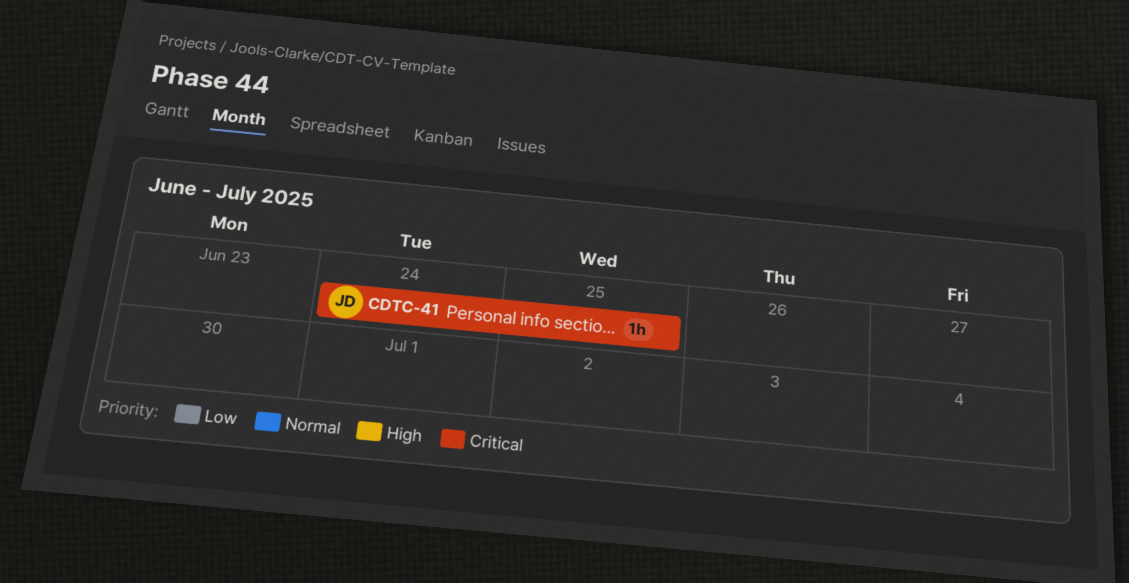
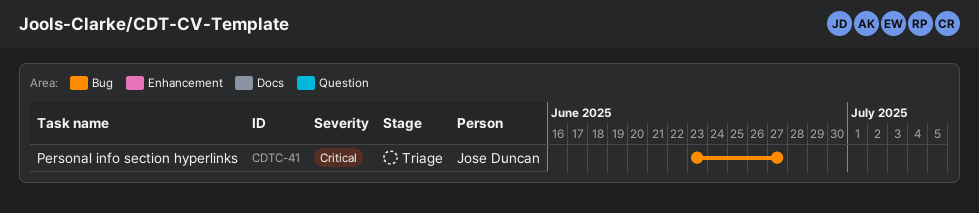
CDTC-41, start: Jun 24 -> Jun 23
CDTC-41, due: Jun 25 -> Jun 27

